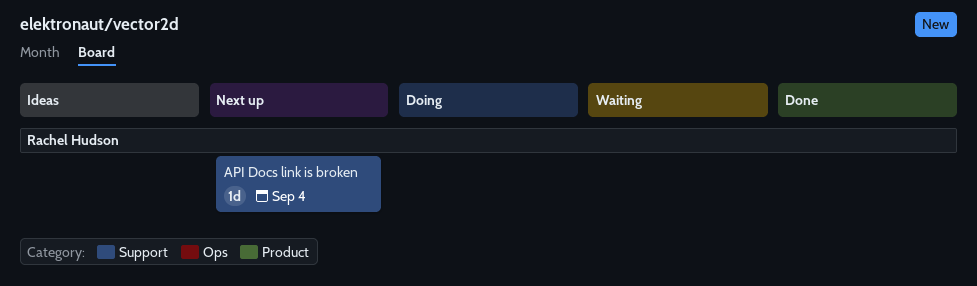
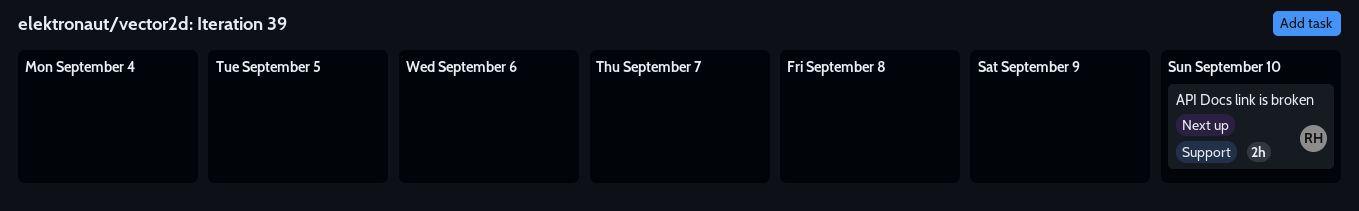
API Docs link is broken, estimate: 1d -> 2h
API Docs link is broken, due: Sep 4 -> Sep 10

